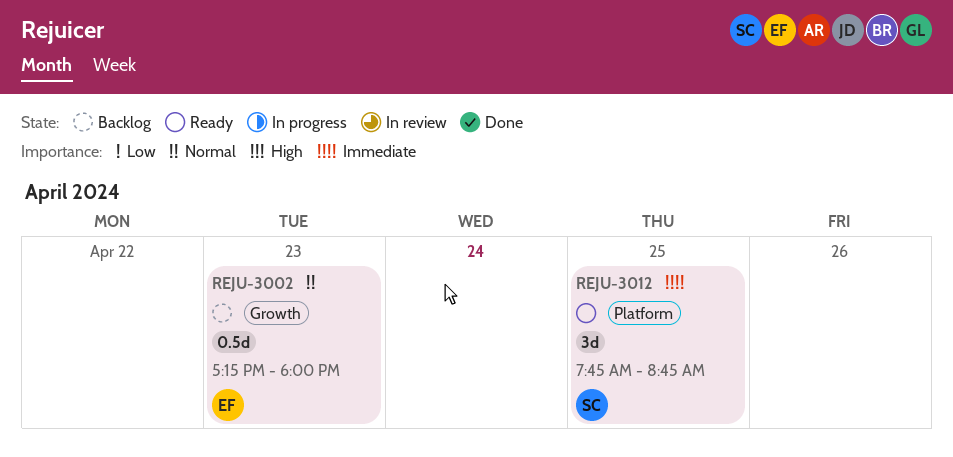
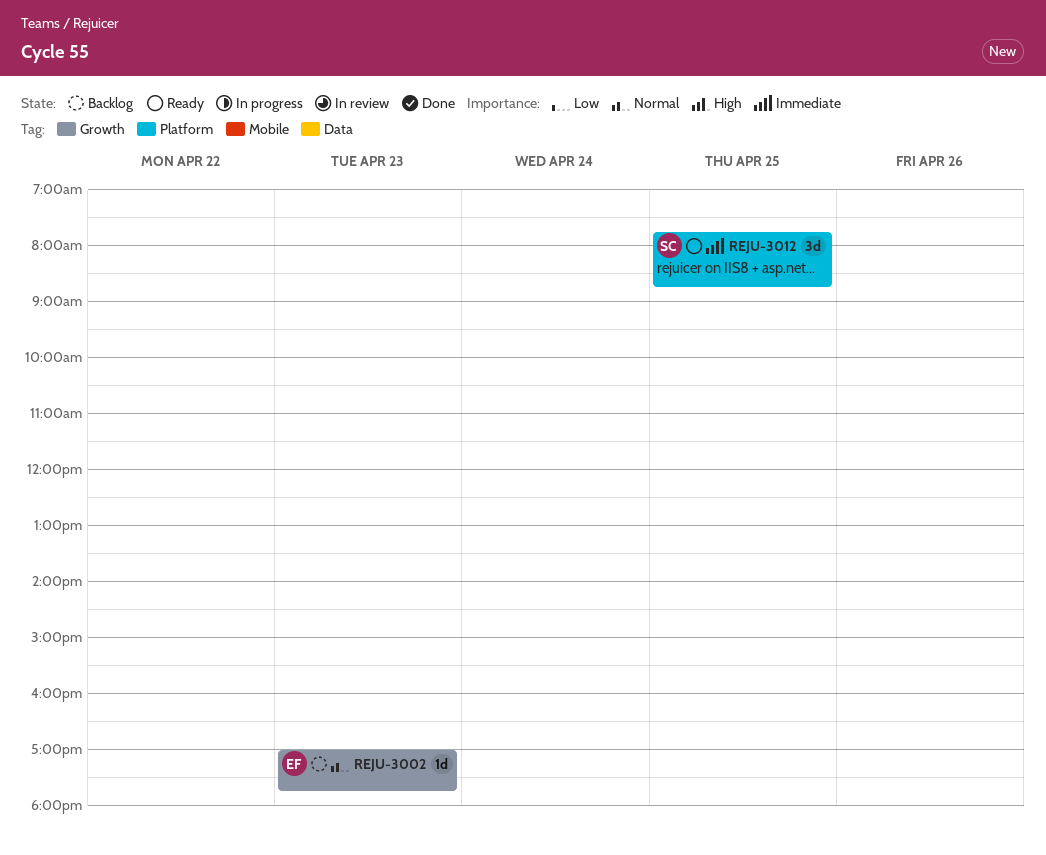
REJU-3002, estimate: 0.5d -> 1d
REJU-3002, begins: 17:15 -> 17:00
REJU-3002, ends: 18:00 -> 17:45

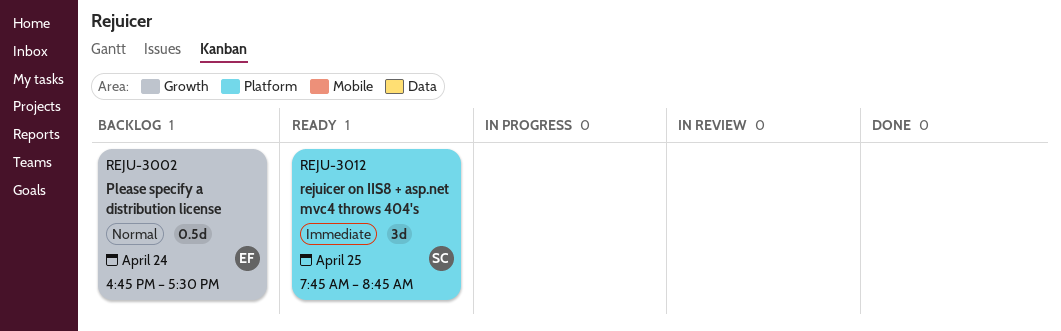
REJU-3002, estimate: 1d -> 0.5d
REJU-3002, day: Apr 23 -> Apr 24
REJU-3002, begins: 17:00 -> 16:45
REJU-3002, ends: 17:45 -> 17:30

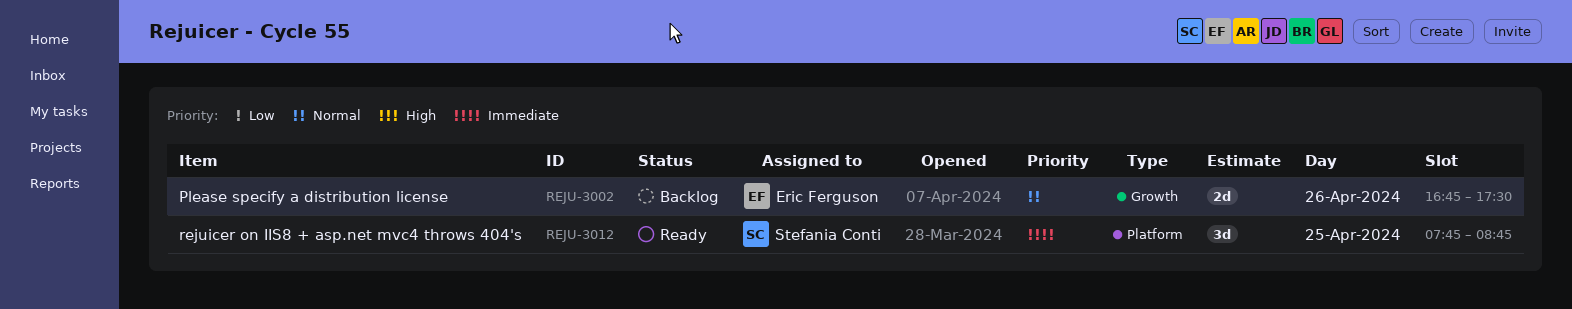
REJU-3002, estimate: 0.5d -> 2d
REJU-3002, day: Apr 24 -> Apr 26

